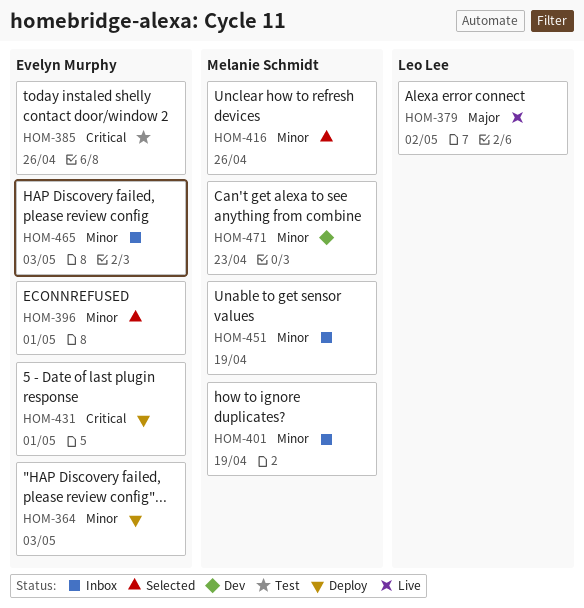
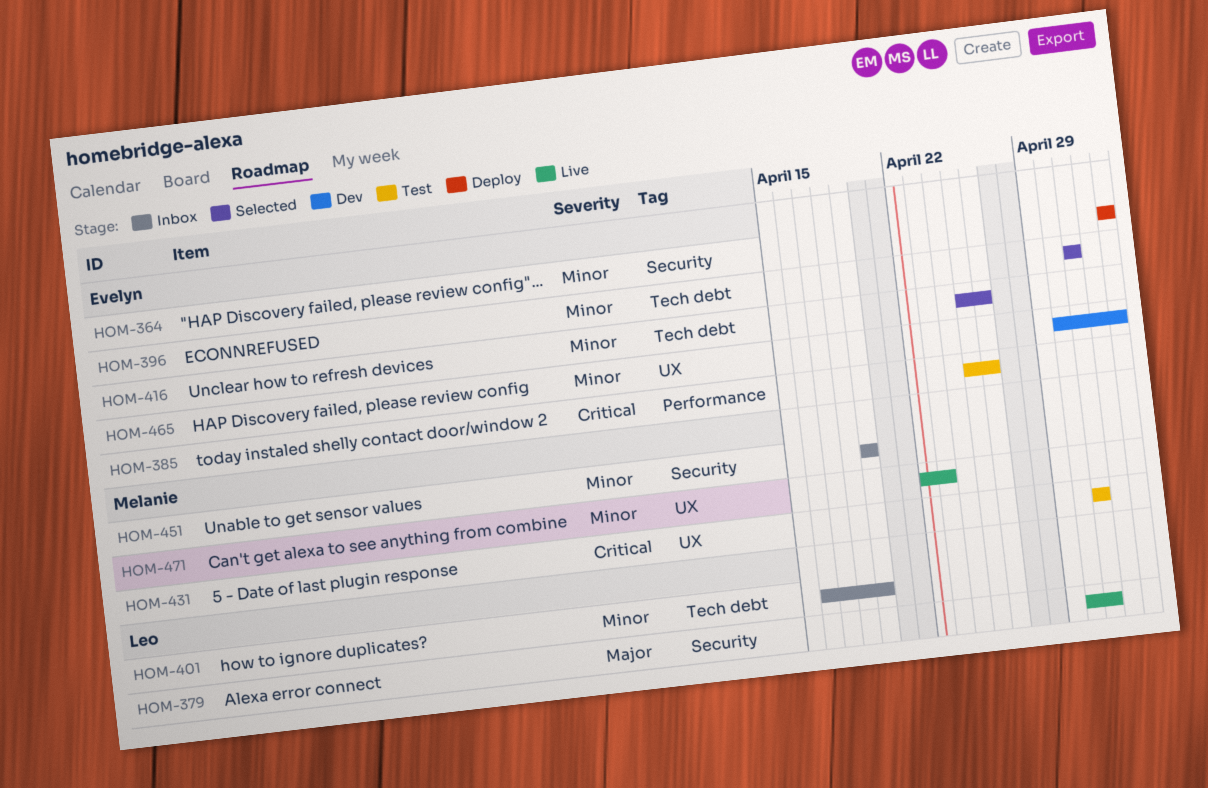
HOM-379, due: May 2 -> May 1
HOM-401, owner: Melanie Schmidt -> Leo Lee
HOM-416, owner: Melanie Schmidt -> Evelyn Murphy
HOM-431, status: Deploy -> Test
HOM-431, owner: Evelyn Murphy -> Melanie Schmidt
HOM-465, status: Inbox -> Dev
HOM-471, status: Dev -> Live

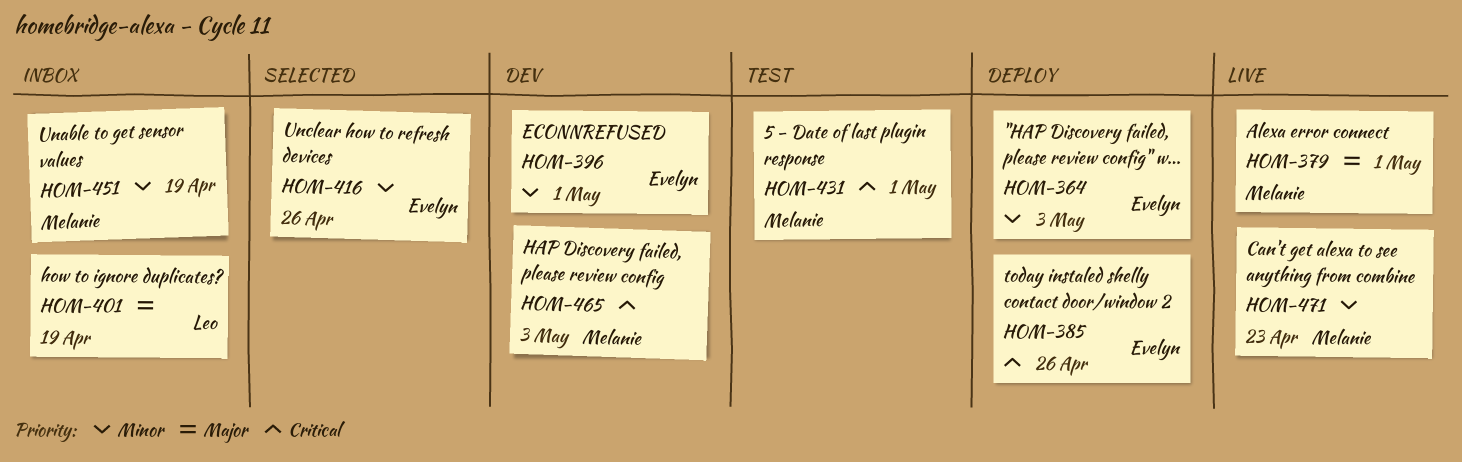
HOM-379, owner: Leo -> Melanie
HOM-385, status: Test -> Deploy
HOM-396, status: Selected -> Dev
HOM-401, priority: Minor -> Major
HOM-465, owner: Evelyn -> Melanie
HOM-465, priority: Minor -> Critical

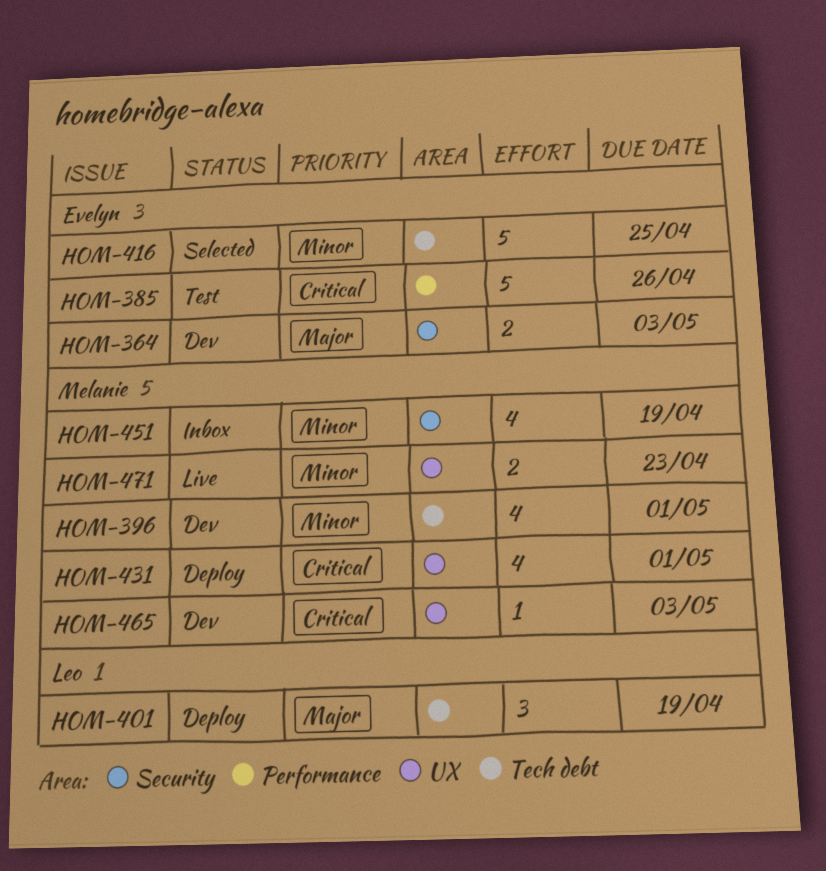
HOM-364, status: Deploy -> Dev
HOM-364, priority: Minor -> Major
HOM-379: present -> none
HOM-385, status: Deploy -> Test
HOM-396, owner: Evelyn -> Melanie
HOM-401, status: Inbox -> Deploy
HOM-416, due: Apr 26 -> Apr 25
HOM-431, status: Test -> Deploy

